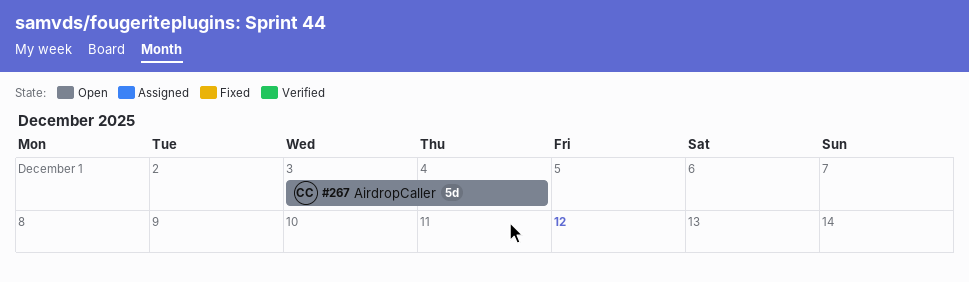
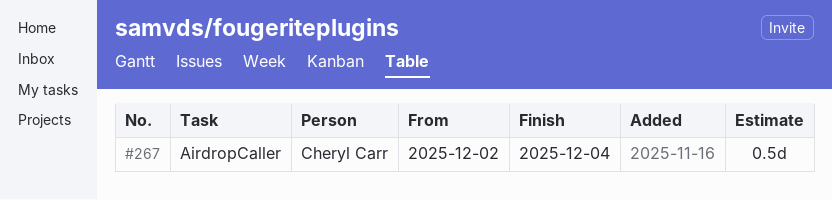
#267, estimate: 5d -> 0.5d
#267, start: Dec 3 -> Dec 2

